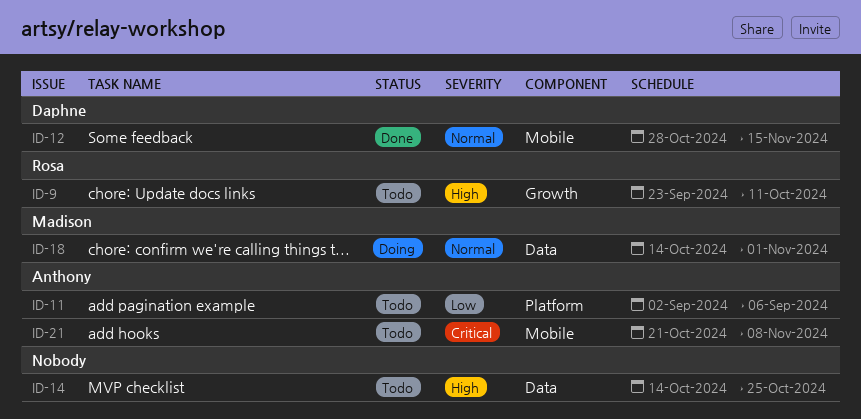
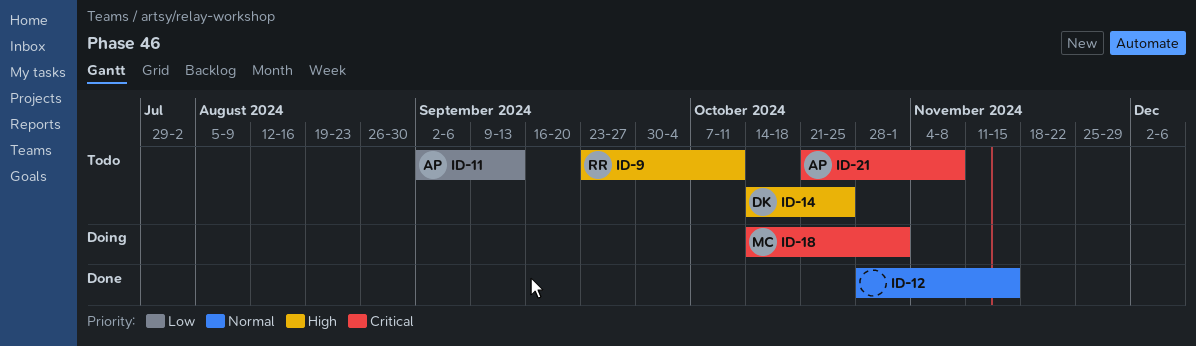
ID-11, due: Sep 6 -> Sep 13
ID-12, owner: Daphne -> none
ID-14, owner: none -> Daphne
ID-18, priority: Normal -> Critical

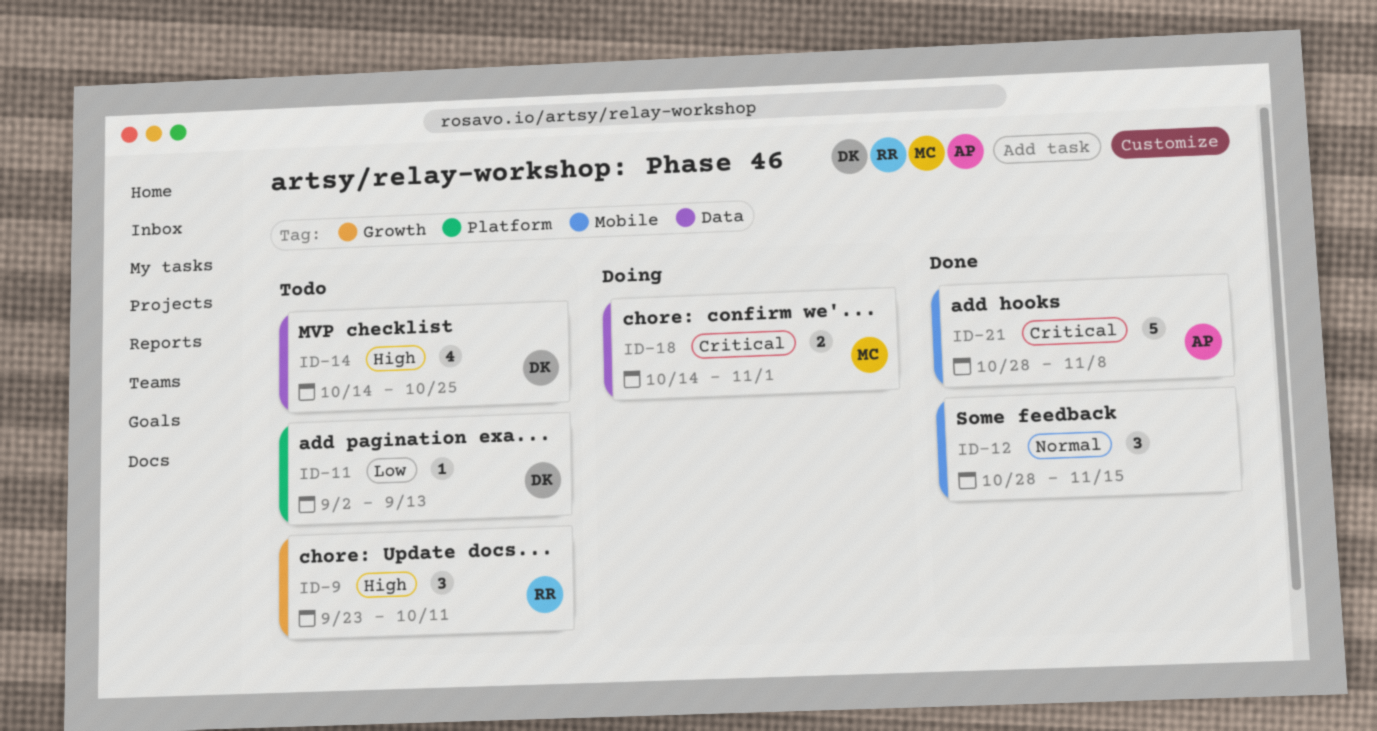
ID-11, owner: AP -> DK
ID-21, status: Todo -> Done
ID-21, start: Oct 21 -> Oct 28

